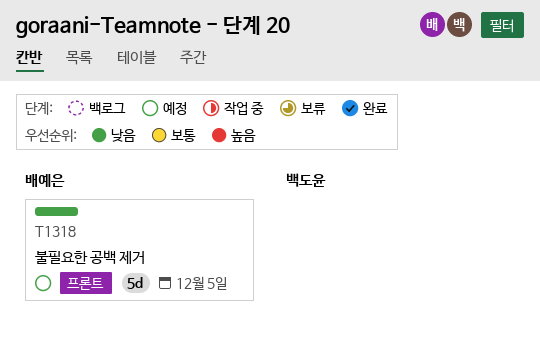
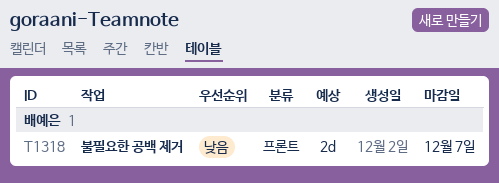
T1318, estimate: 5d -> 2d
T1318, due: Dec 5 -> Dec 7

